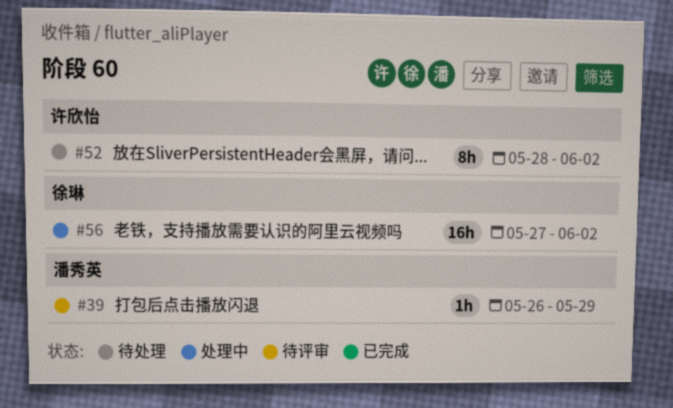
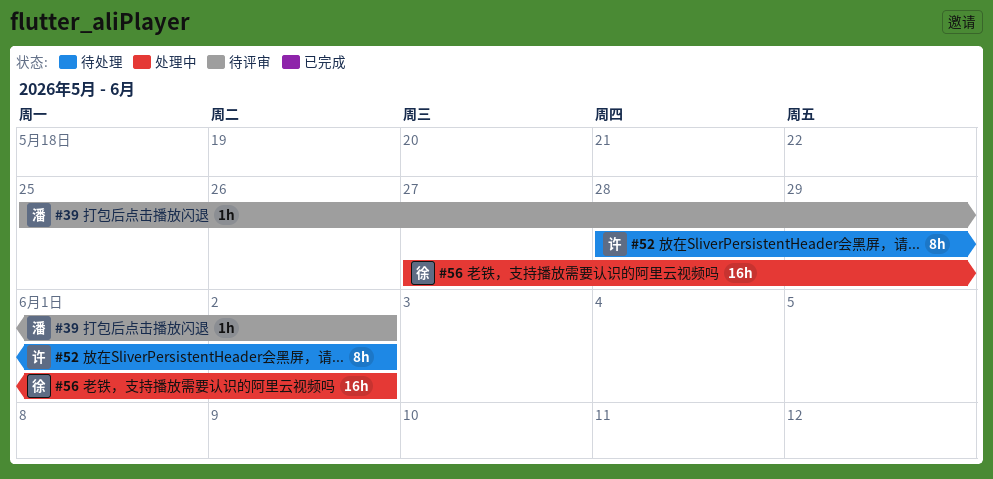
#39, start: May 26 -> May 25
#39, due: May 29 -> Jun 2

